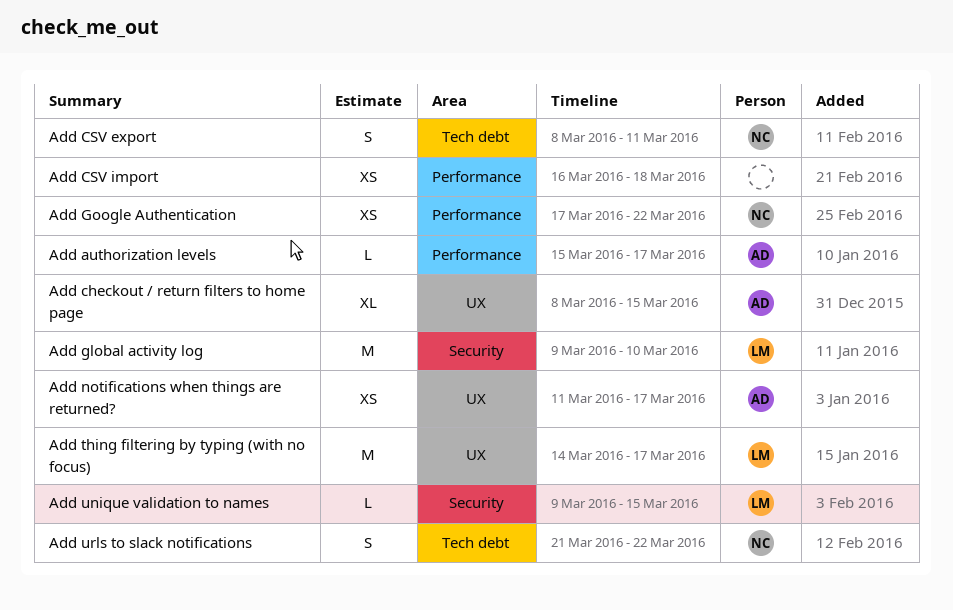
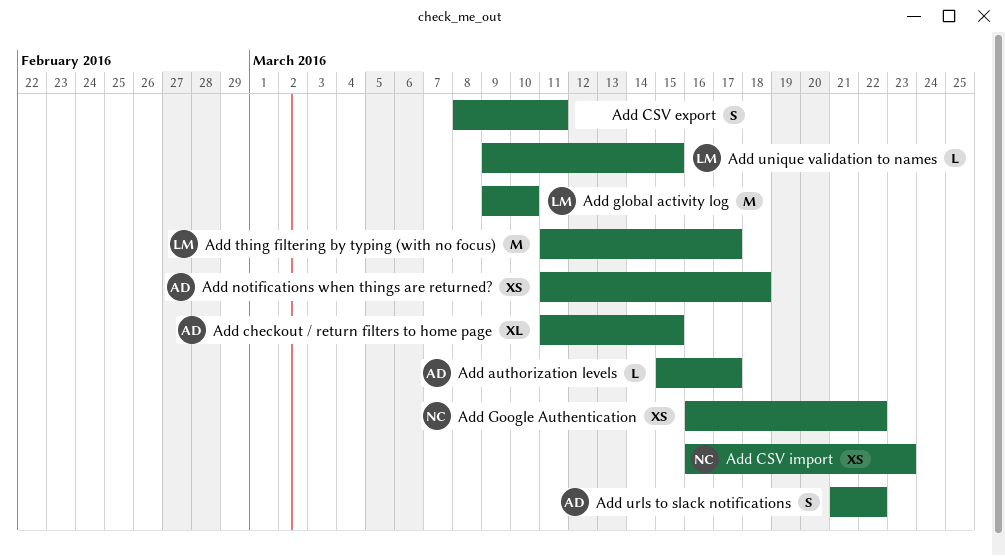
Add checkout / return filters to home page, start: Mar 8 -> Mar 11
Add CSV export, owner: NC -> none
Add CSV import, owner: none -> NC
Add CSV import, due: Mar 18 -> Mar 23
Add Google Authentication, start: Mar 17 -> Mar 16
Add notifications when things are returned?, due: Mar 17 -> Mar 18
Add thing filtering by typing (with no focus), start: Mar 14 -> Mar 11
Add urls to slack notifications, owner: NC -> AD

